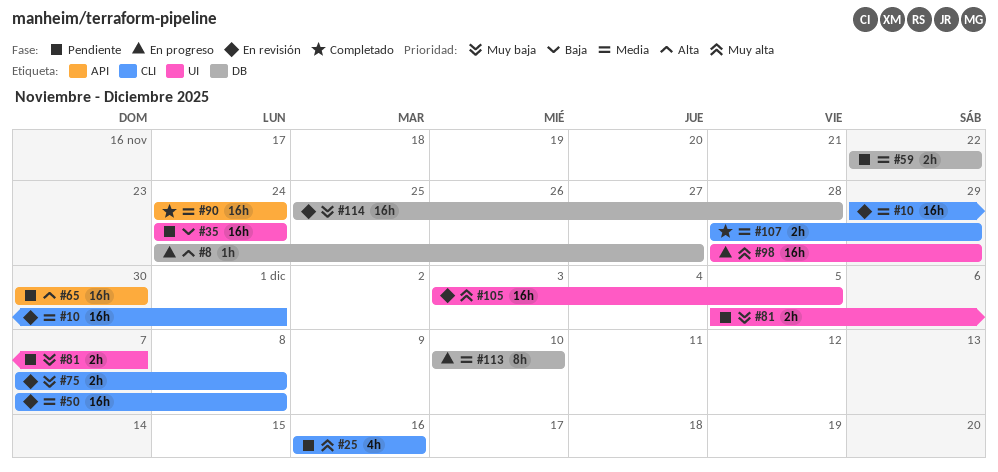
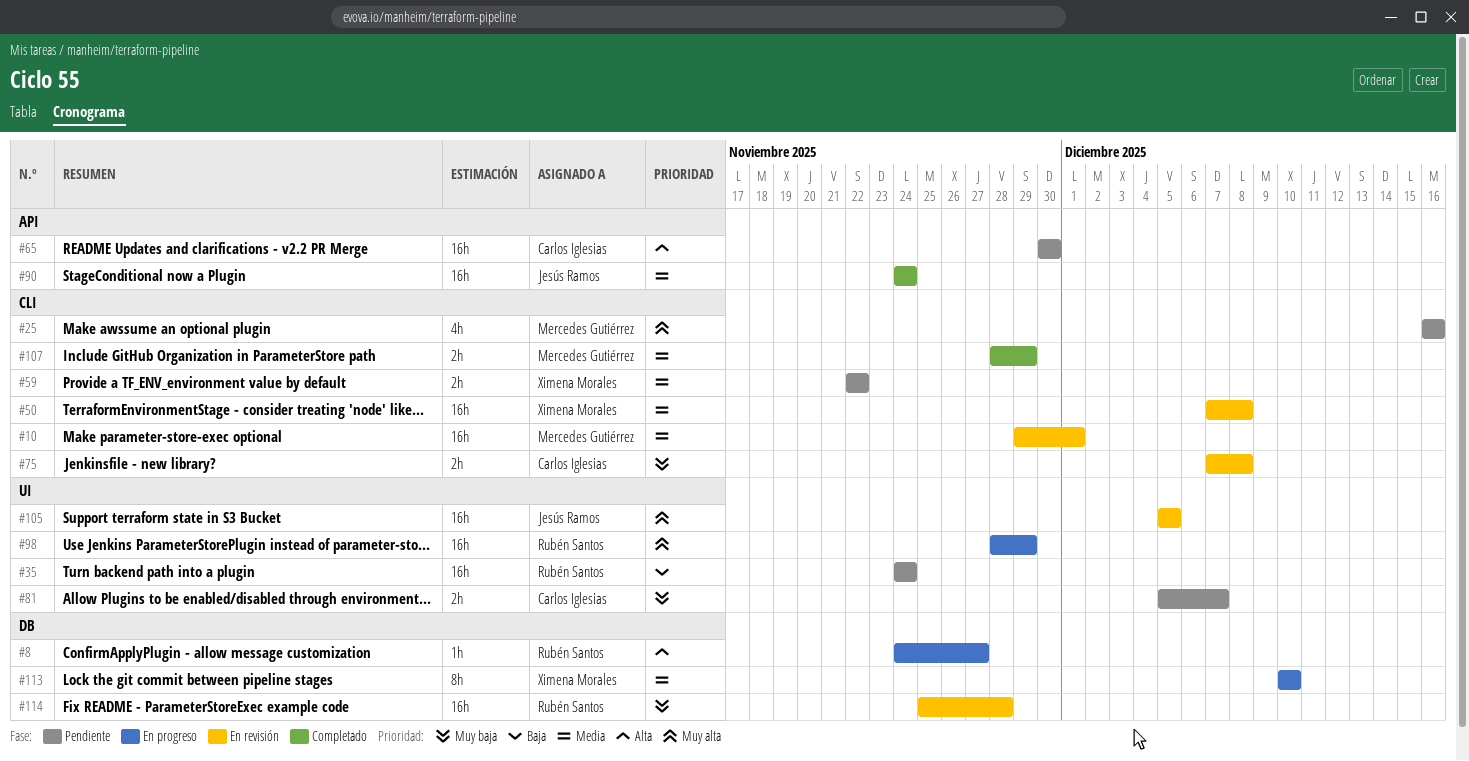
#59, label: DB -> CLI
#105, start: Dec 3 -> Dec 5

